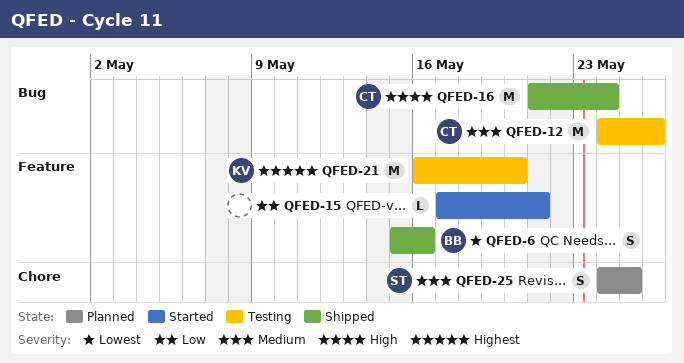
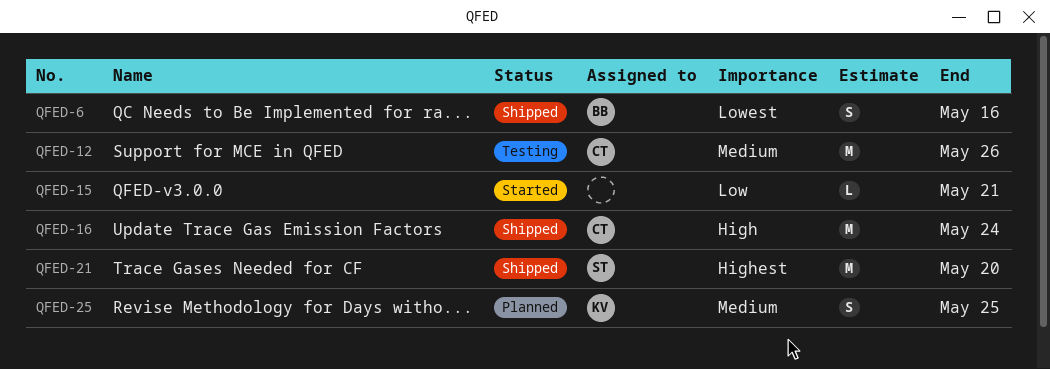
QFED-21, status: Testing -> Shipped
QFED-21, owner: KV -> ST
QFED-25, owner: ST -> KV

